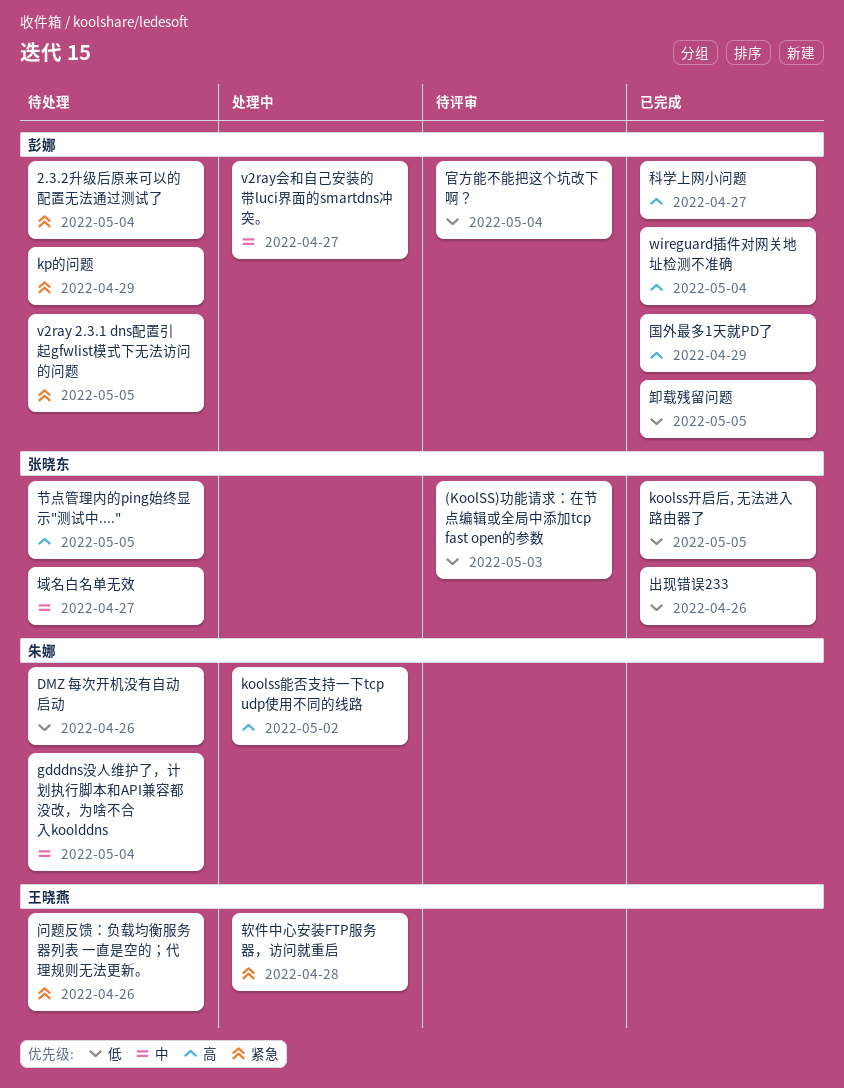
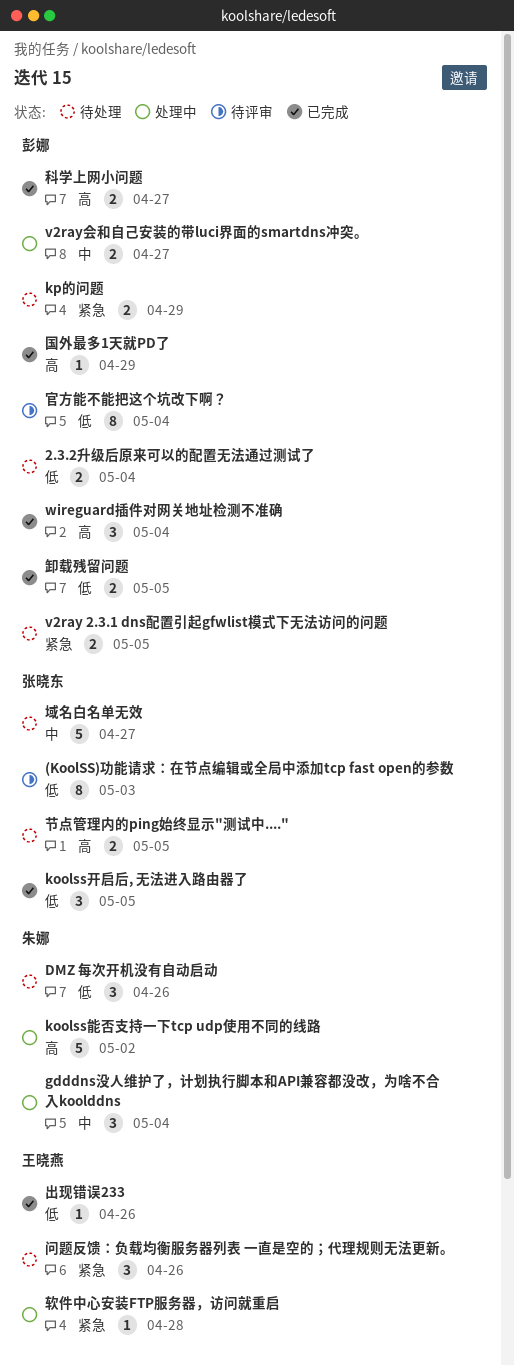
2.3.2升级后原来可以的配置无法通过测试了, priority: 紧急 -> 低
gdddns没人维护了，计划执行脚本和API兼容都没改，为啥不合入koolddns, status: 待处理 -> 处理中
出现错误233, owner: 张晓东 -> 王晓燕

